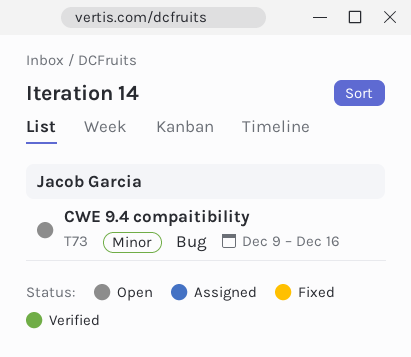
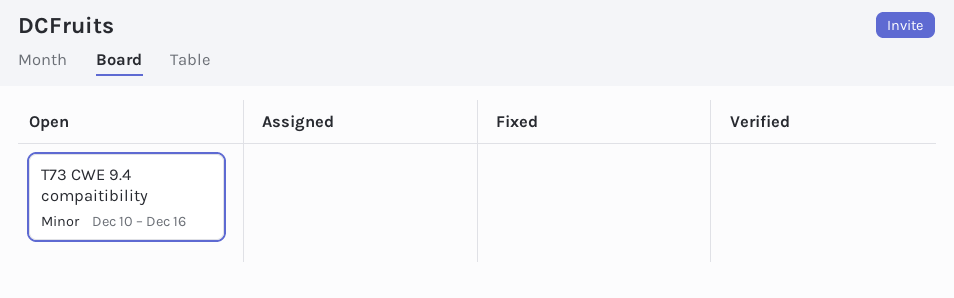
T73, start: Dec 9 -> Dec 10

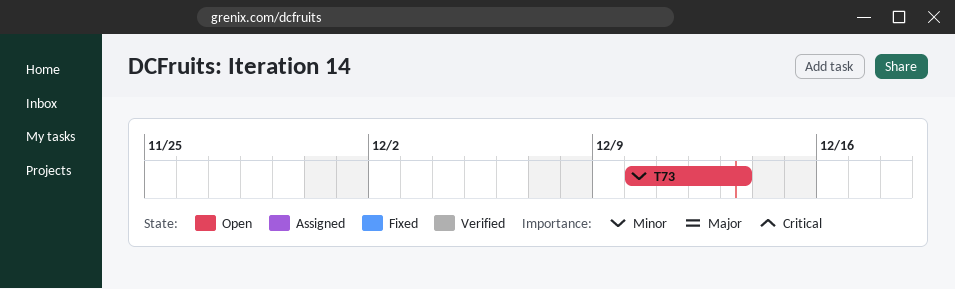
T73, due: Dec 16 -> Dec 13

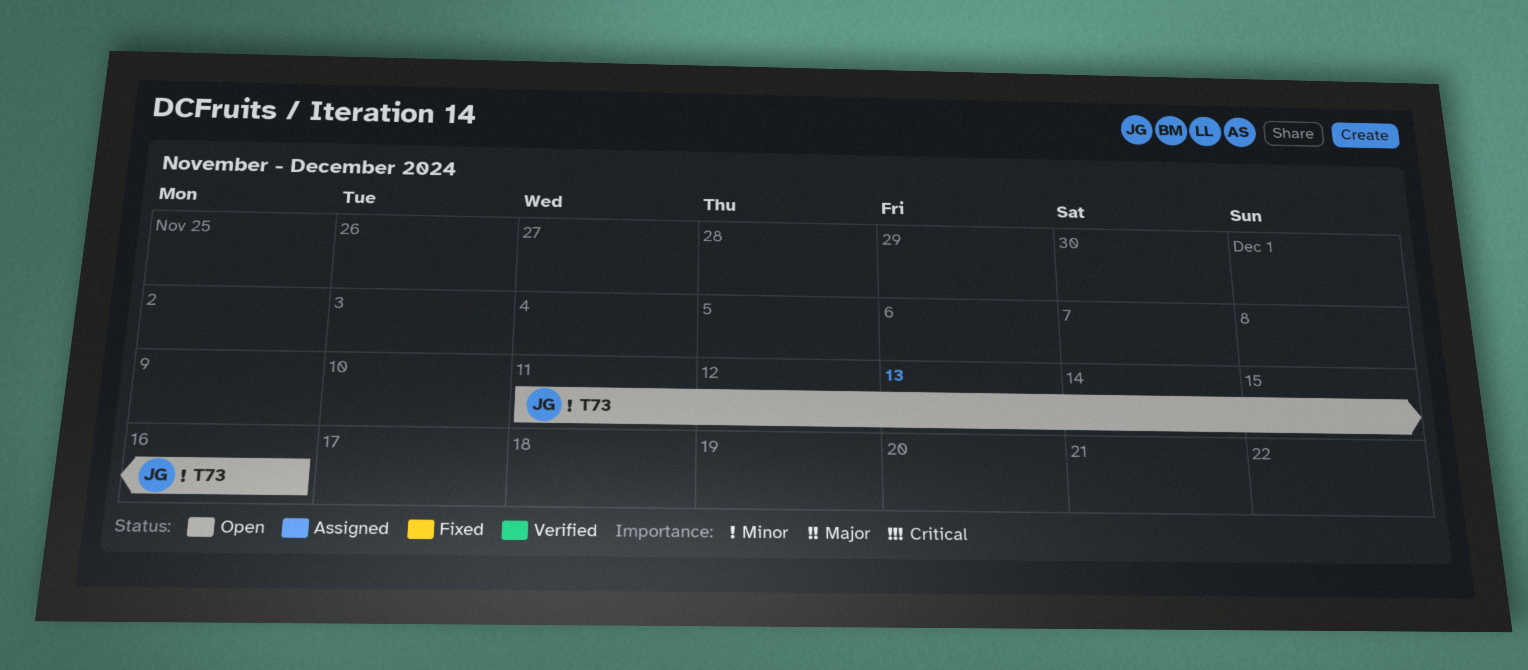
T73, start: Dec 10 -> Dec 11
T73, due: Dec 13 -> Dec 16

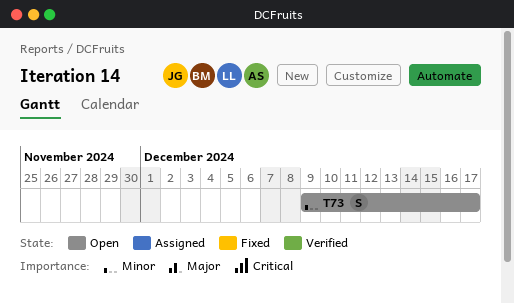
T73, start: Dec 11 -> Dec 9
T73, due: Dec 16 -> Dec 17

